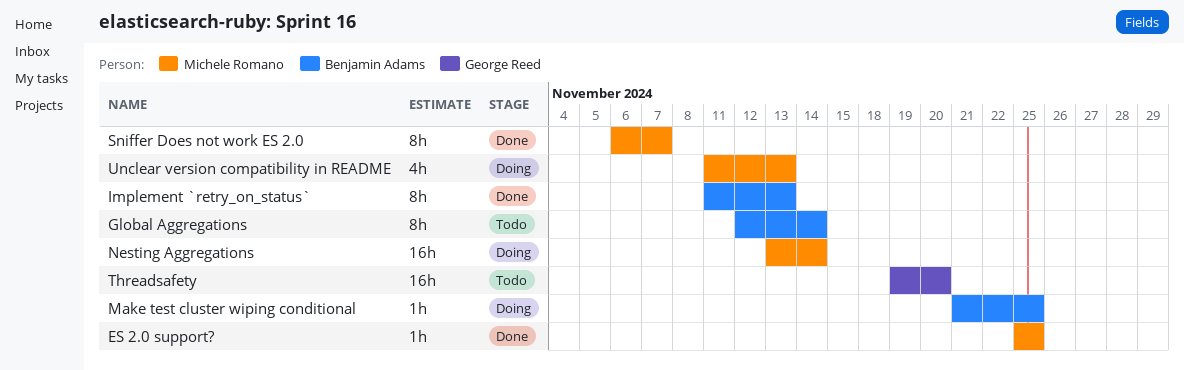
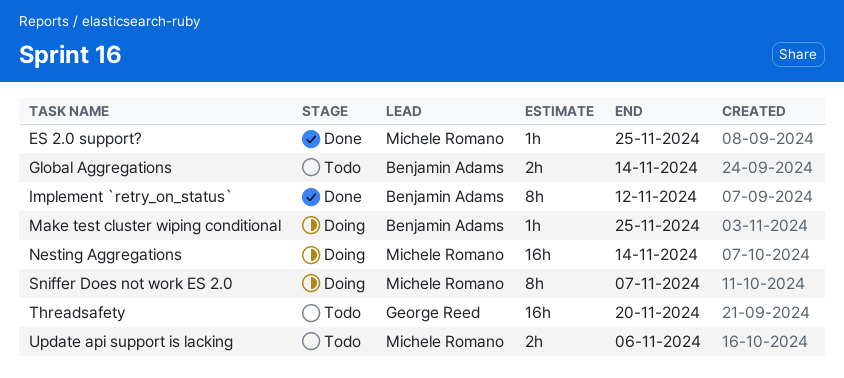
Global Aggregations, estimate: 8h -> 2h
Implement `retry_on_status`, due: Nov 13 -> Nov 12
Sniffer Does not work ES 2.0, status: Done -> Doing
Unclear version compatibility in README: present -> none
Update api support is lacking: none -> present

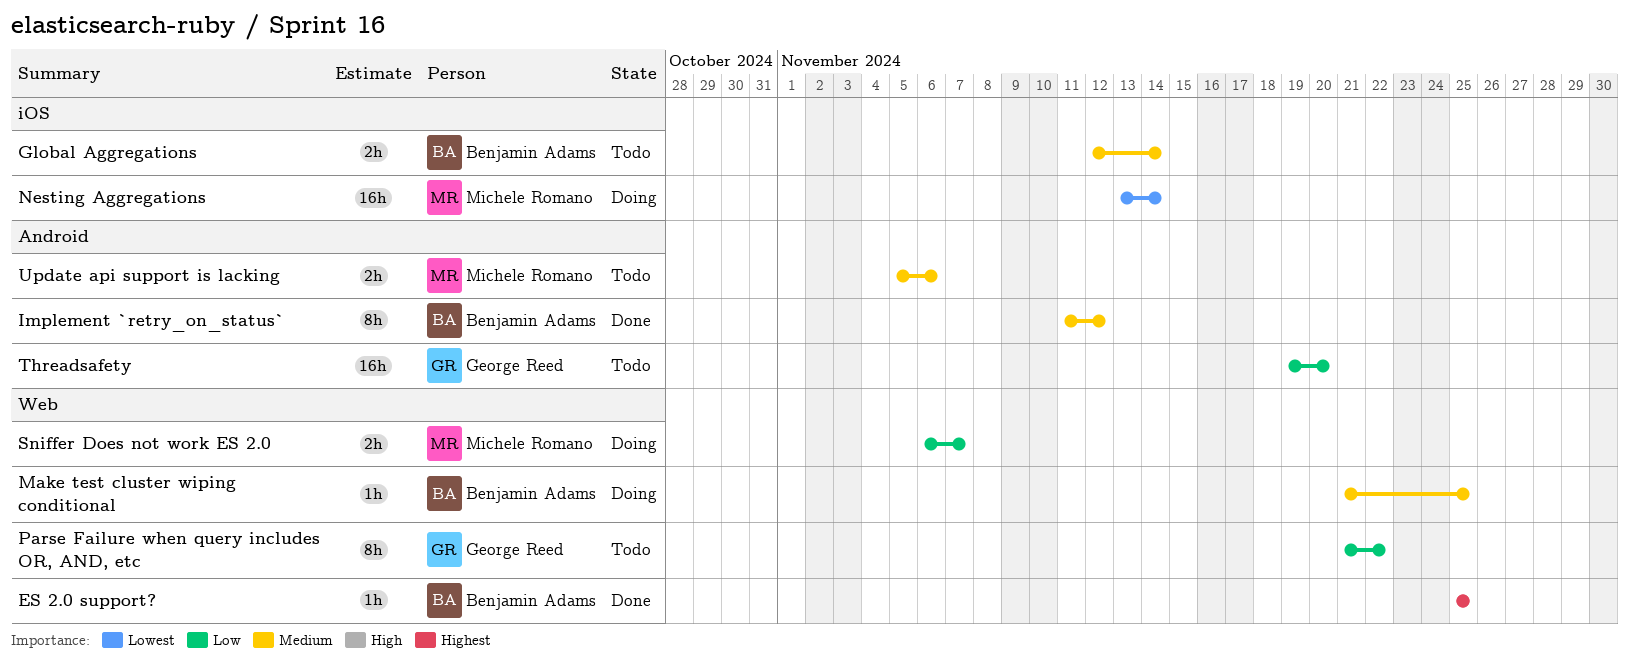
ES 2.0 support?, owner: Michele Romano -> Benjamin Adams
Parse Failure when query includes OR, AND, etc: none -> present
Sniffer Does not work ES 2.0, estimate: 8h -> 2h

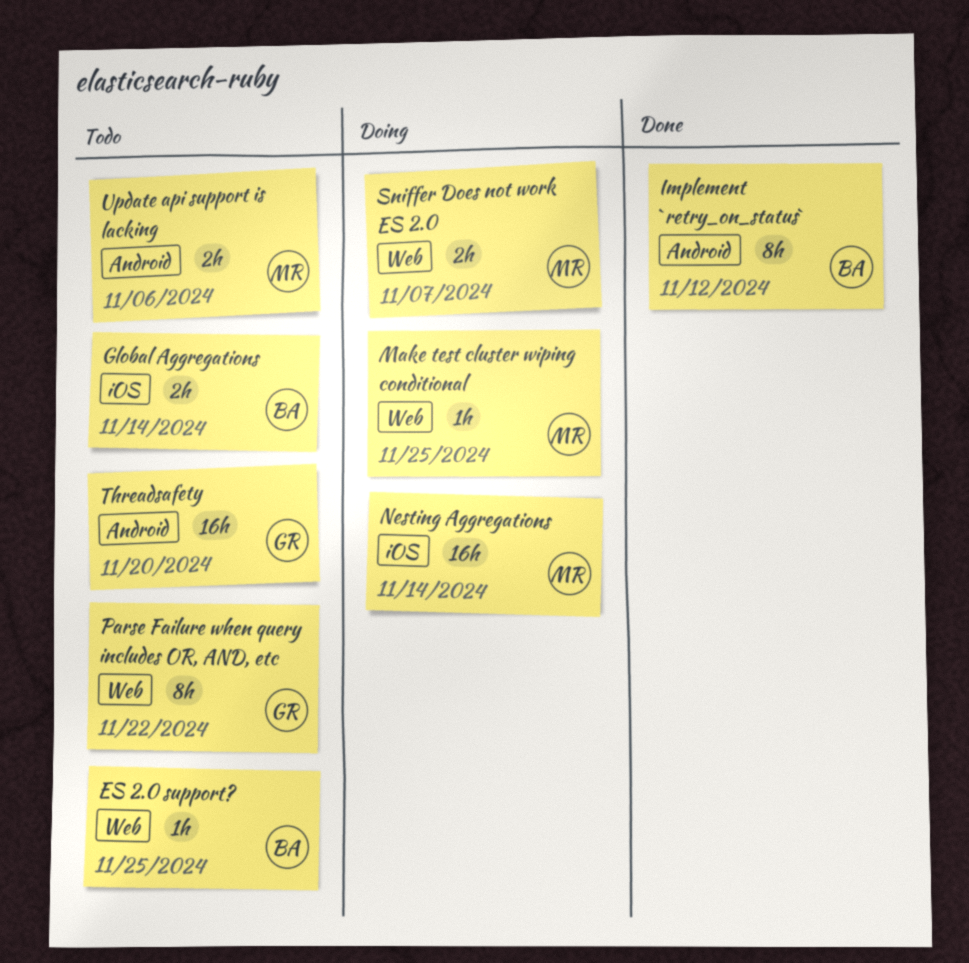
ES 2.0 support?, status: Done -> Todo
Make test cluster wiping conditional, owner: Benjamin Adams -> Michele Romano

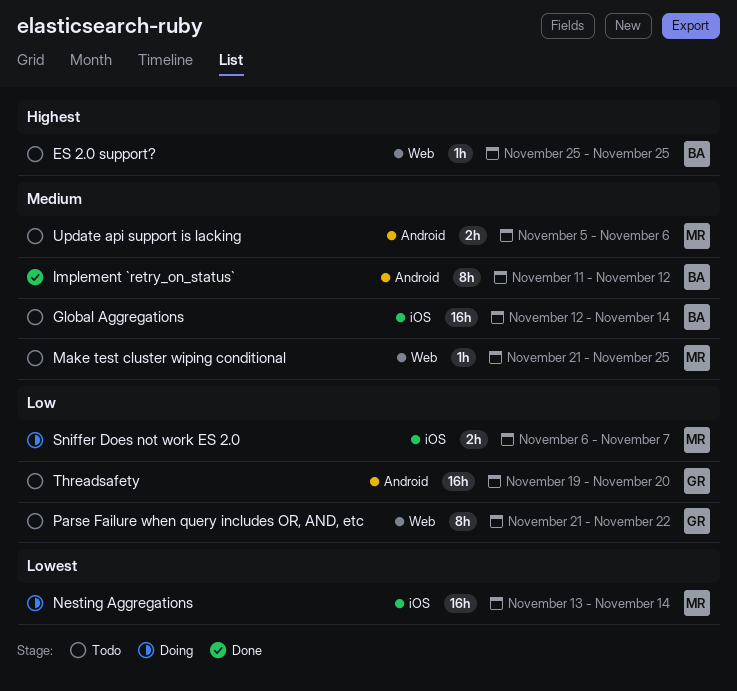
Global Aggregations, estimate: 2h -> 16h
Make test cluster wiping conditional, status: Doing -> Todo
Sniffer Does not work ES 2.0, label: Web -> iOS

